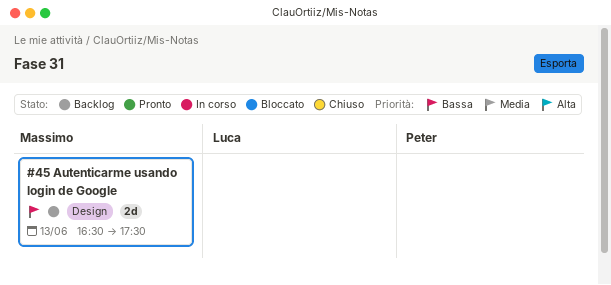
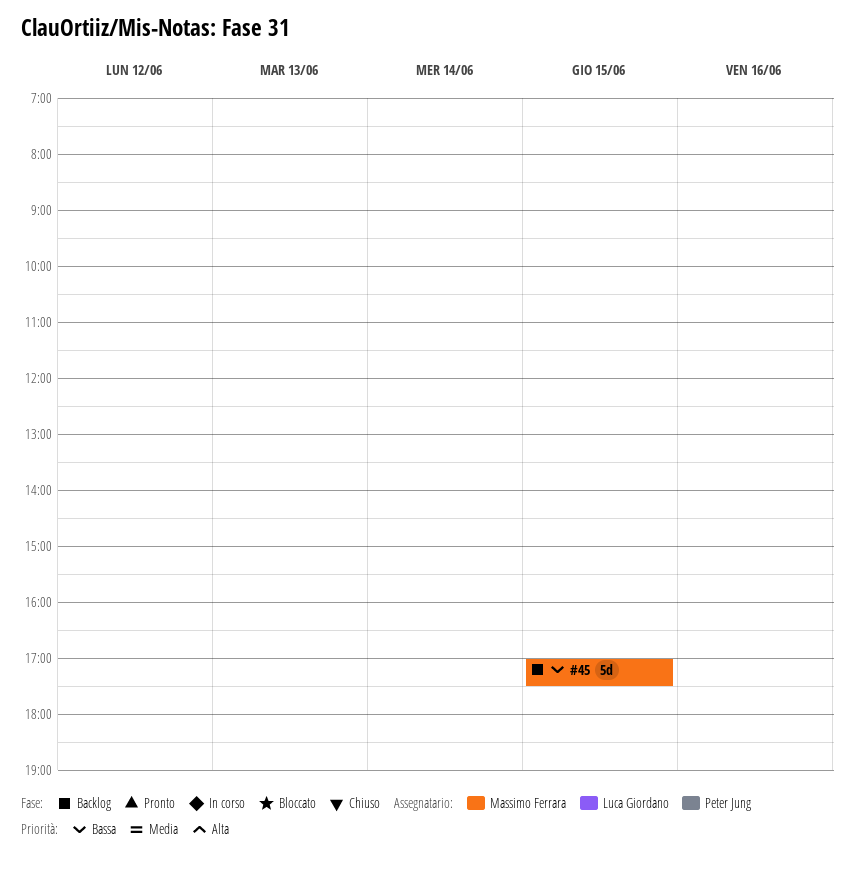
#45, estimate: 2d -> 5d
#45, day: Jun 13 -> Jun 15
#45, begins: 16:30 -> 17:00

